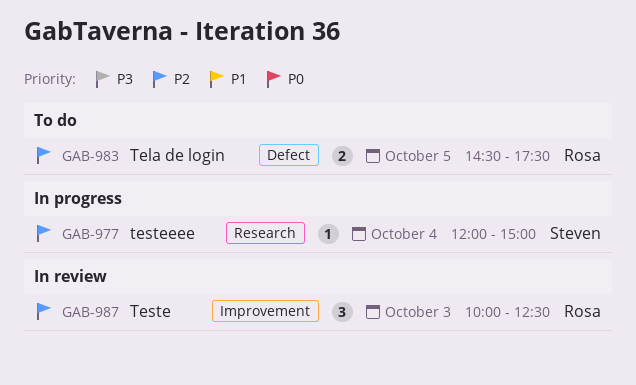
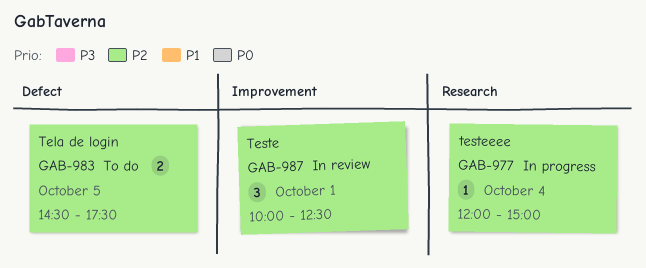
GAB-987, day: Oct 3 -> Oct 1

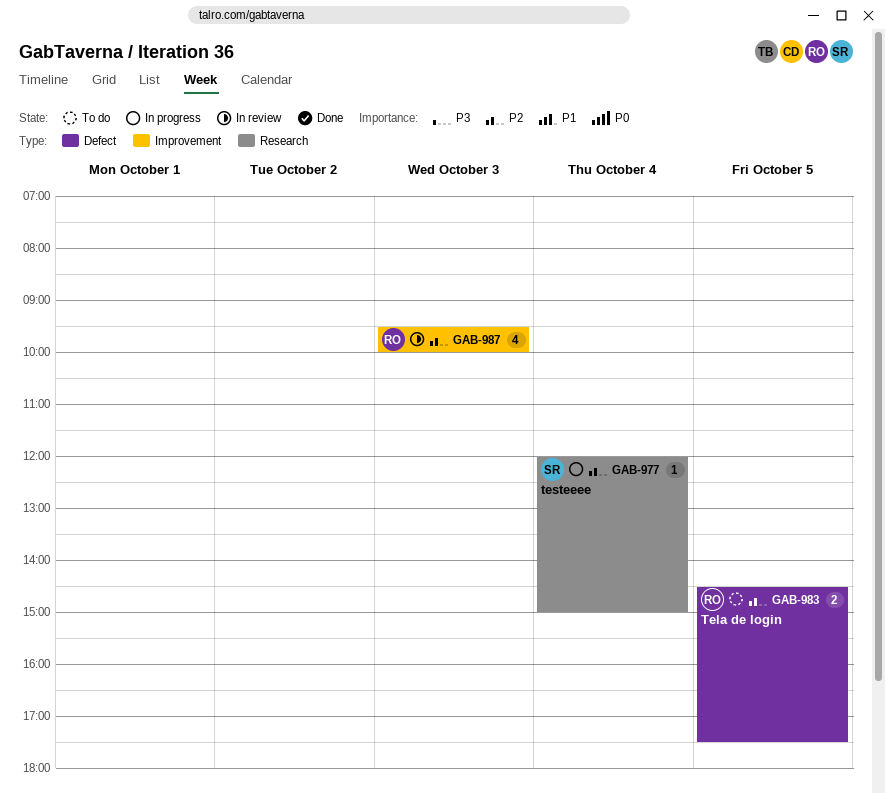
GAB-987, estimate: 3 -> 4
GAB-987, day: Oct 1 -> Oct 3
GAB-987, begins: 10:00 -> 09:30
GAB-987, ends: 12:30 -> 10:00

